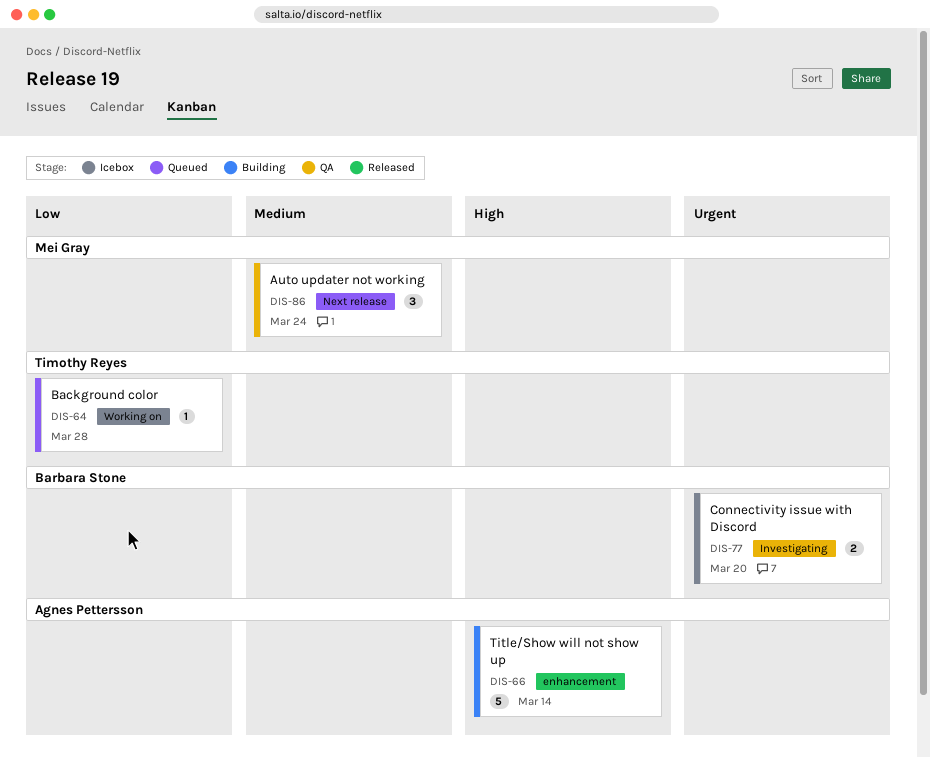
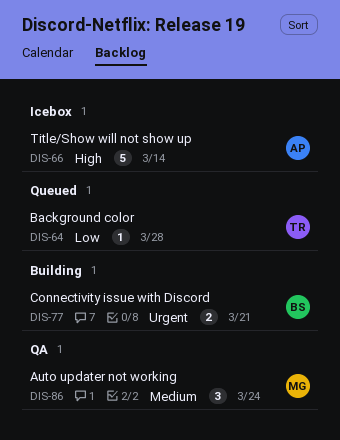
DIS-66, status: Building -> Icebox
DIS-77, status: Icebox -> Building
DIS-77, due: Mar 20 -> Mar 21

